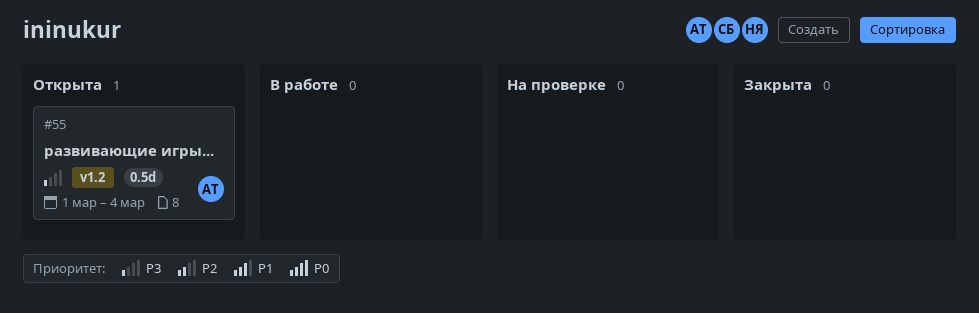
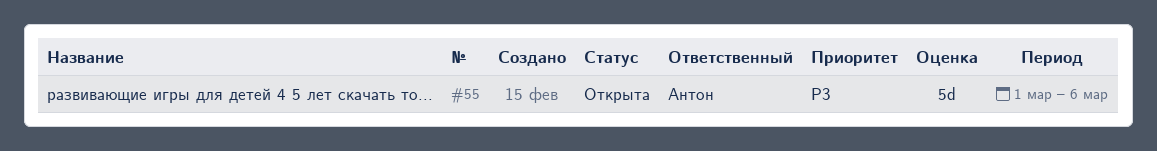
#55, estimate: 0.5d -> 5d
#55, due: Mar 4 -> Mar 6

